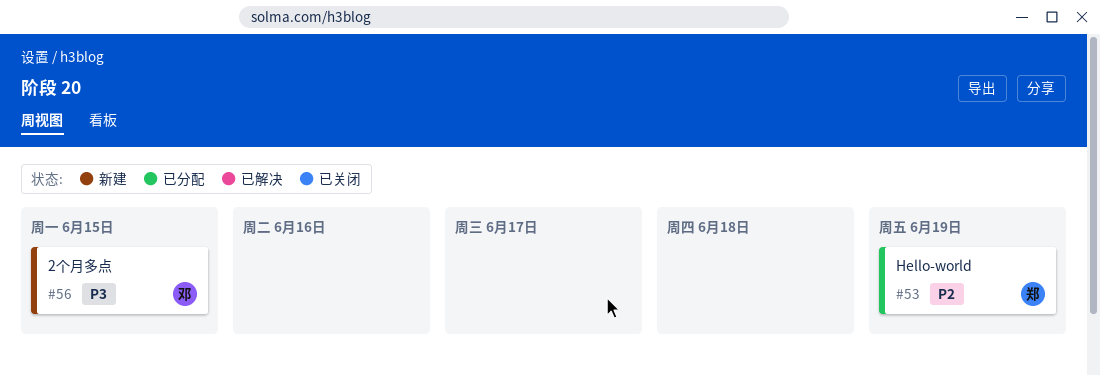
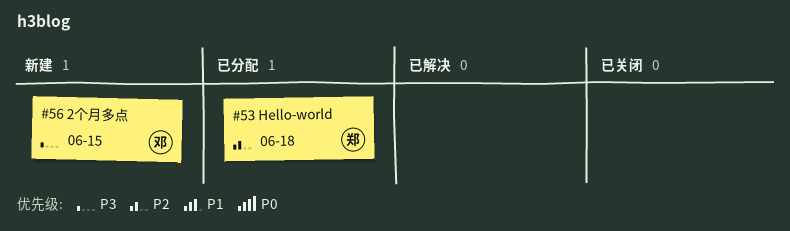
#53, due: Jun 19 -> Jun 18

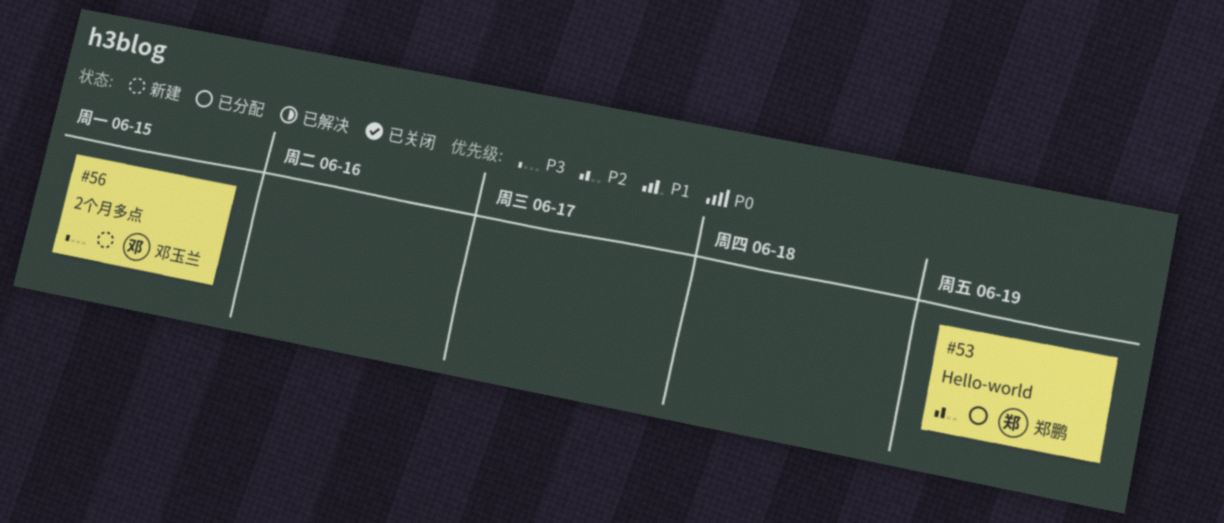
#53, due: Jun 18 -> Jun 19

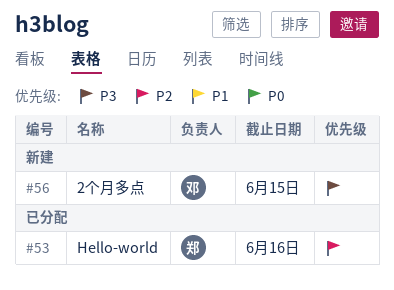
#53, due: Jun 19 -> Jun 16

